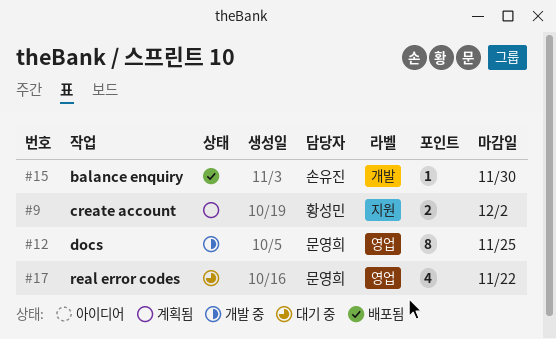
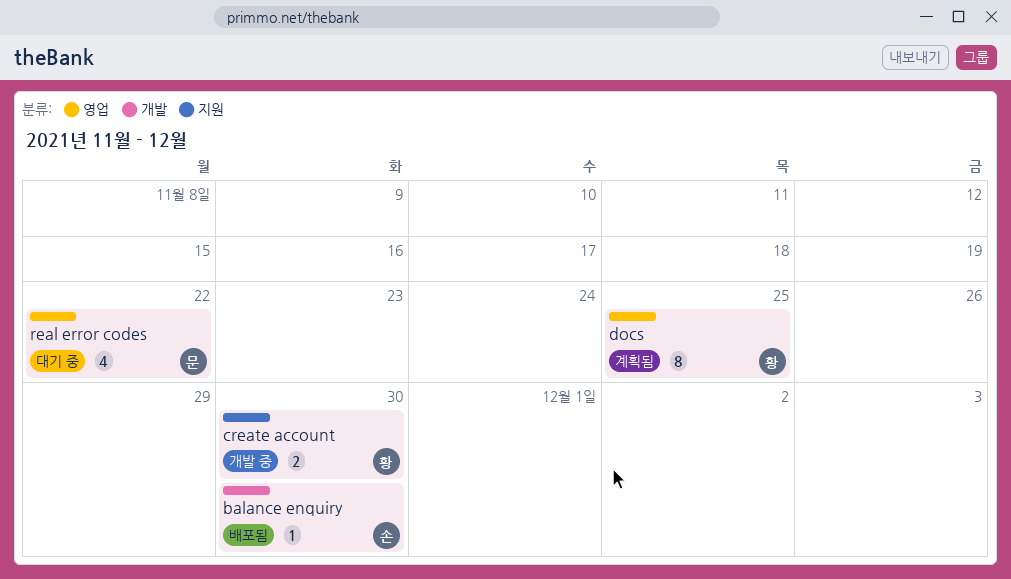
create account, status: 계획됨 -> 개발 중
create account, due: Dec 2 -> Nov 30
docs, status: 개발 중 -> 계획됨
docs, owner: 문영희 -> 황성민

